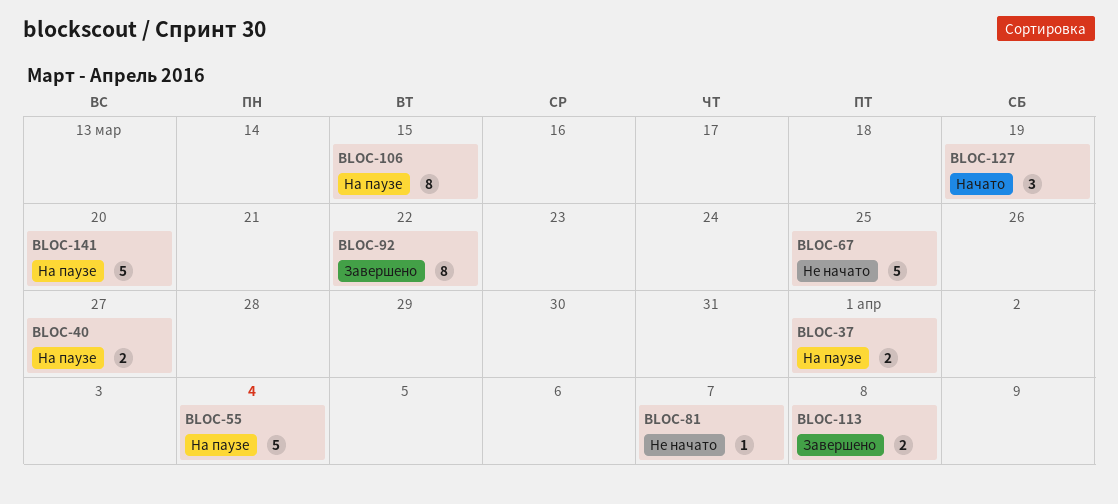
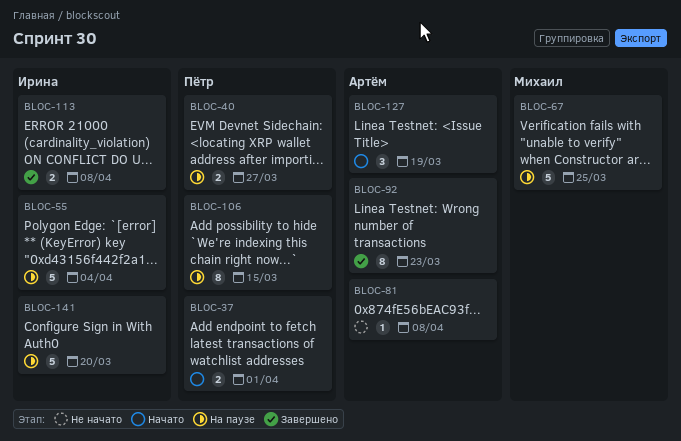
BLOC-37, status: На паузе -> Начато
BLOC-67, status: Не начато -> На паузе
BLOC-81, due: Apr 7 -> Apr 8
BLOC-92, due: Mar 22 -> Mar 23

